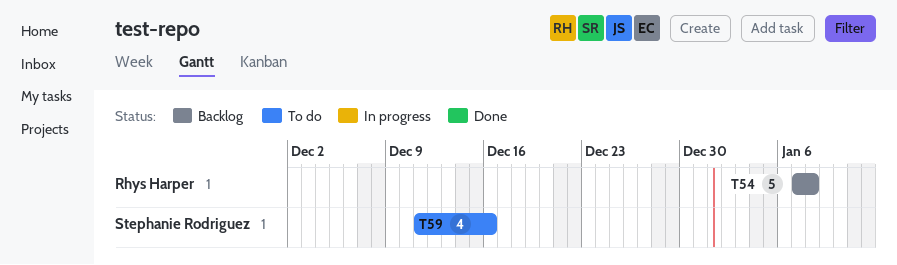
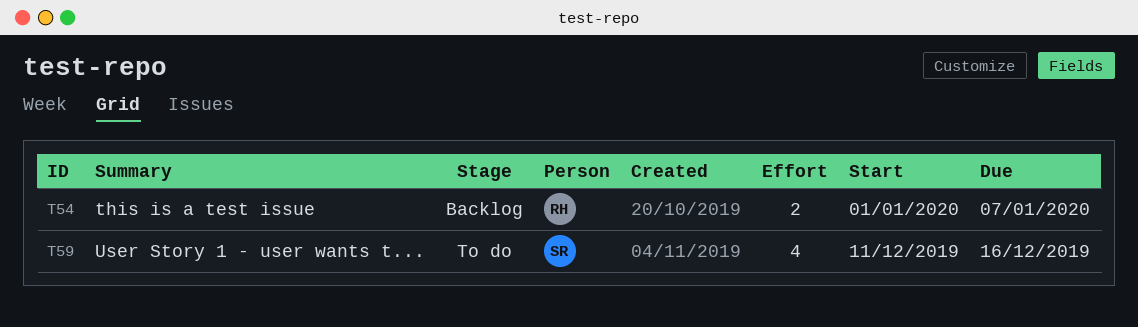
T54, estimate: 5 -> 2
T54, start: Jan 7 -> Jan 1
T54, due: Jan 8 -> Jan 7

